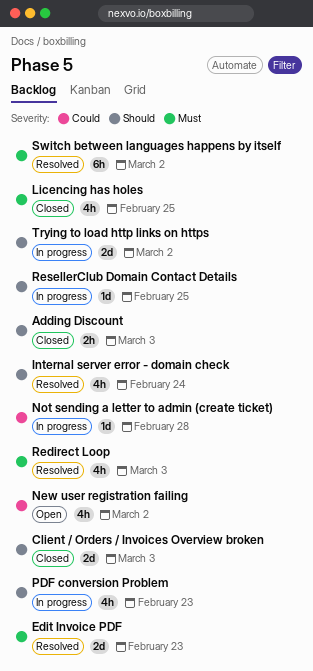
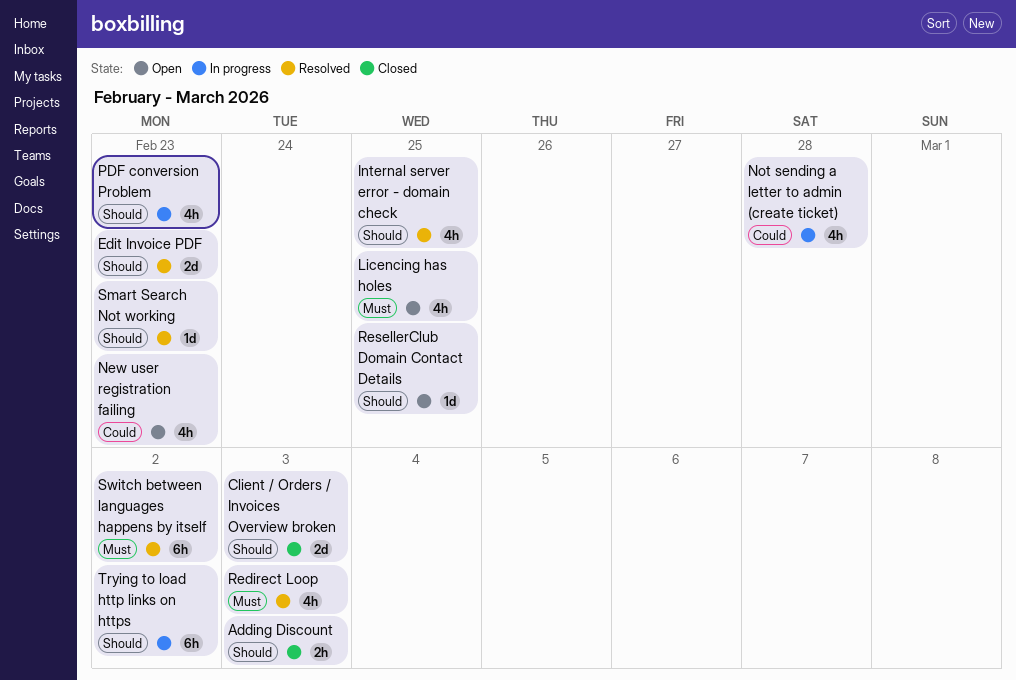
Edit Invoice PDF, priority: Must -> Should
Internal server error - domain check, due: Feb 24 -> Feb 25
Licencing has holes, status: Closed -> Open
New user registration failing, due: Mar 2 -> Feb 23
Not sending a letter to admin (create ticket), estimate: 1d -> 4h
ResellerClub Domain Contact Details, status: In progress -> Open
Smart Search Not working: none -> present
Trying to load http links on https, estimate: 2d -> 6h

